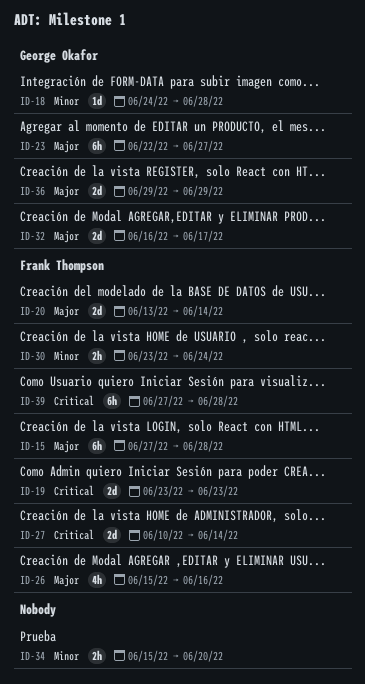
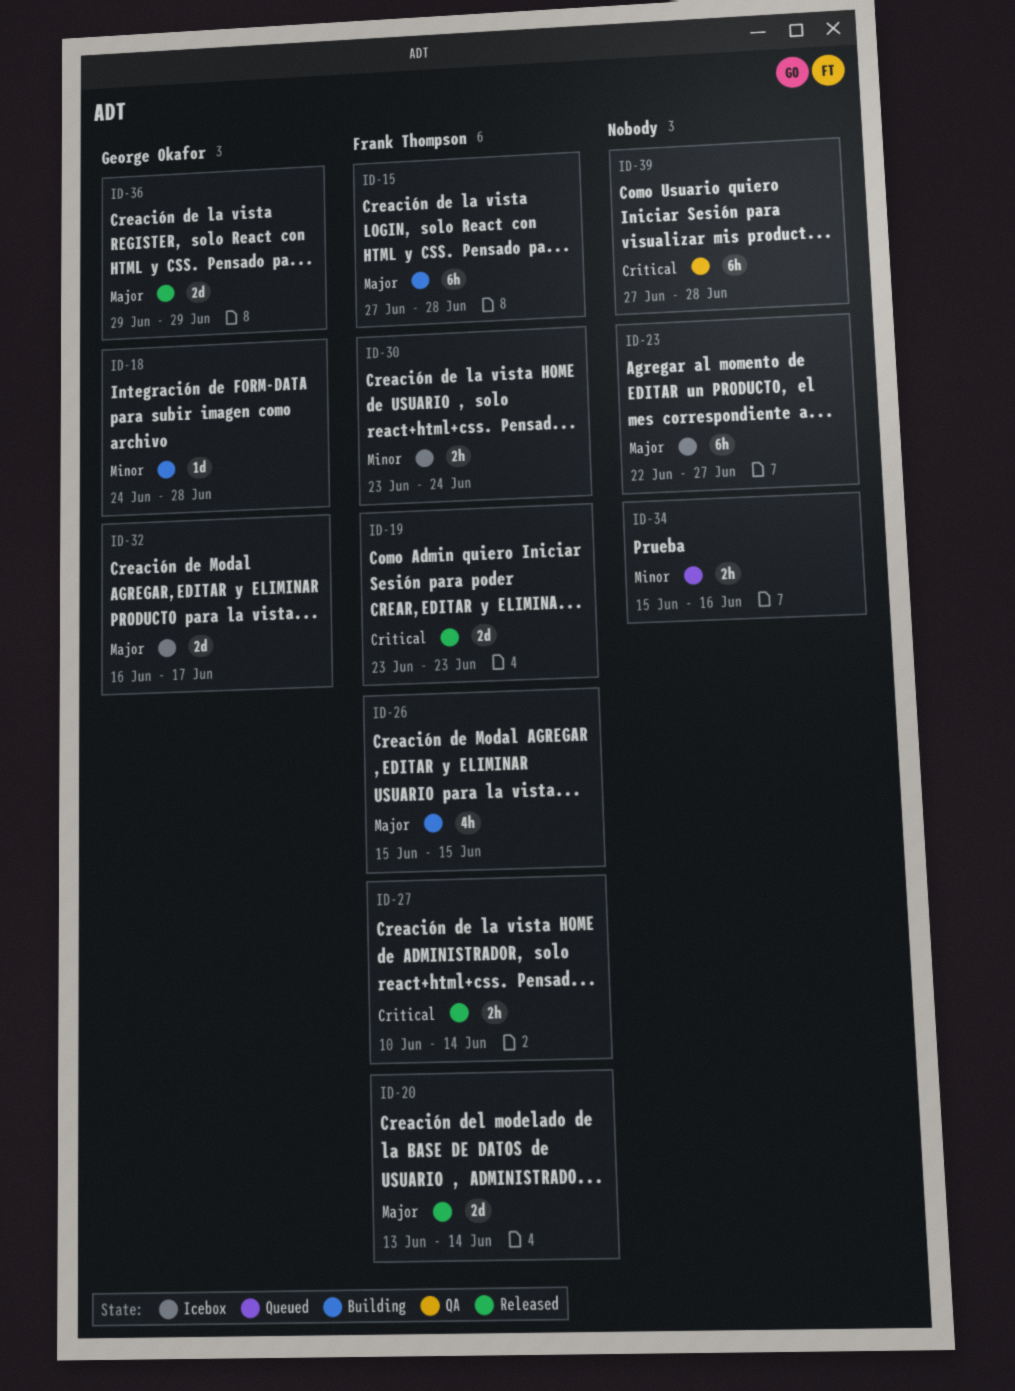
ID-23, owner: George Okafor -> none
ID-26, due: Jun 16 -> Jun 15
ID-27, estimate: 2d -> 2h
ID-34, due: Jun 20 -> Jun 16
ID-39, owner: Frank Thompson -> none

